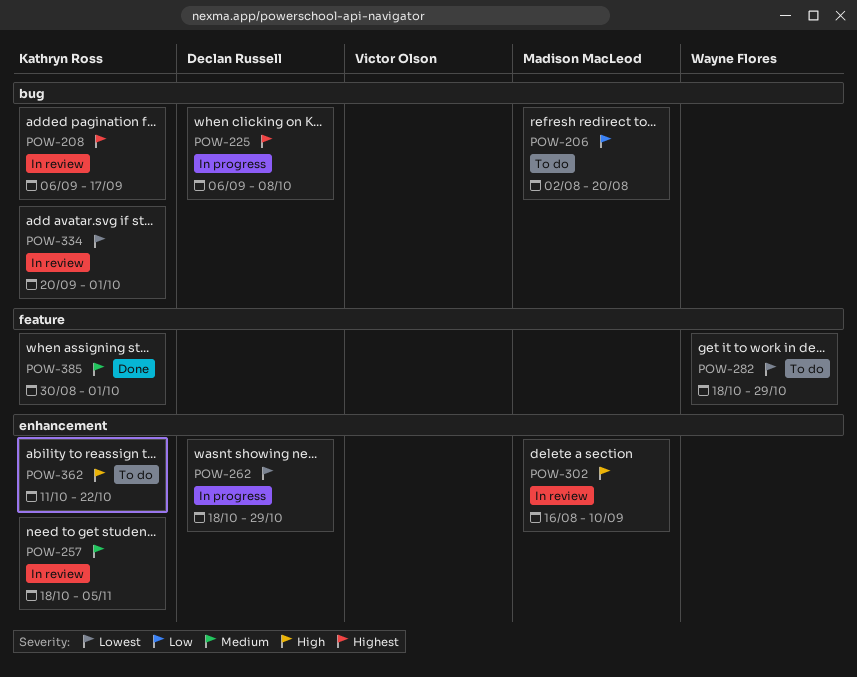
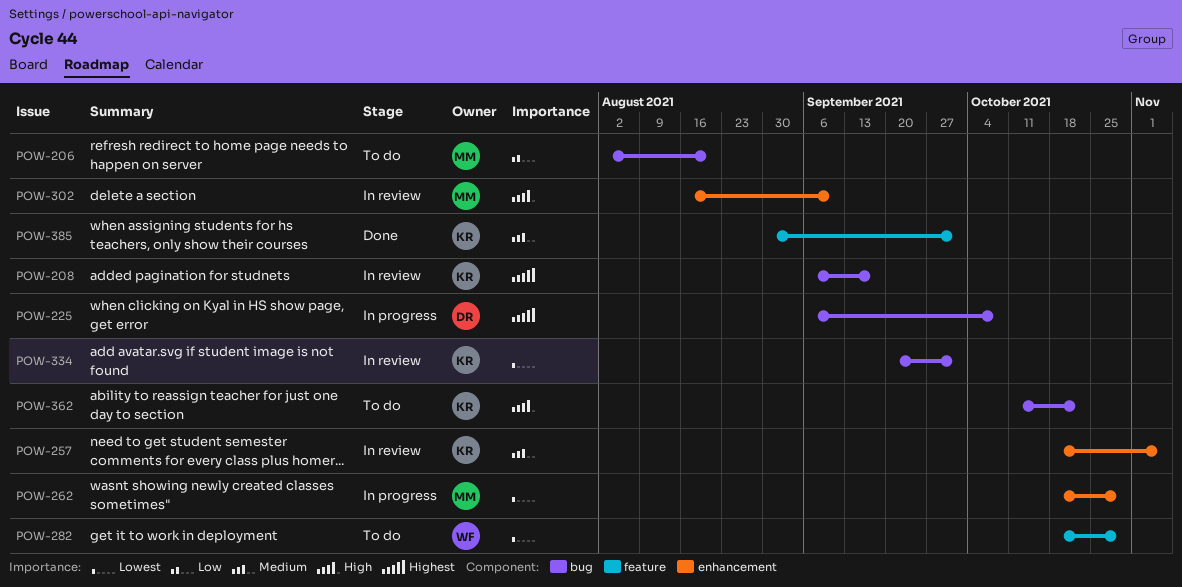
POW-262, owner: Declan Russell -> Madison MacLeod
POW-362, label: enhancement -> bug

